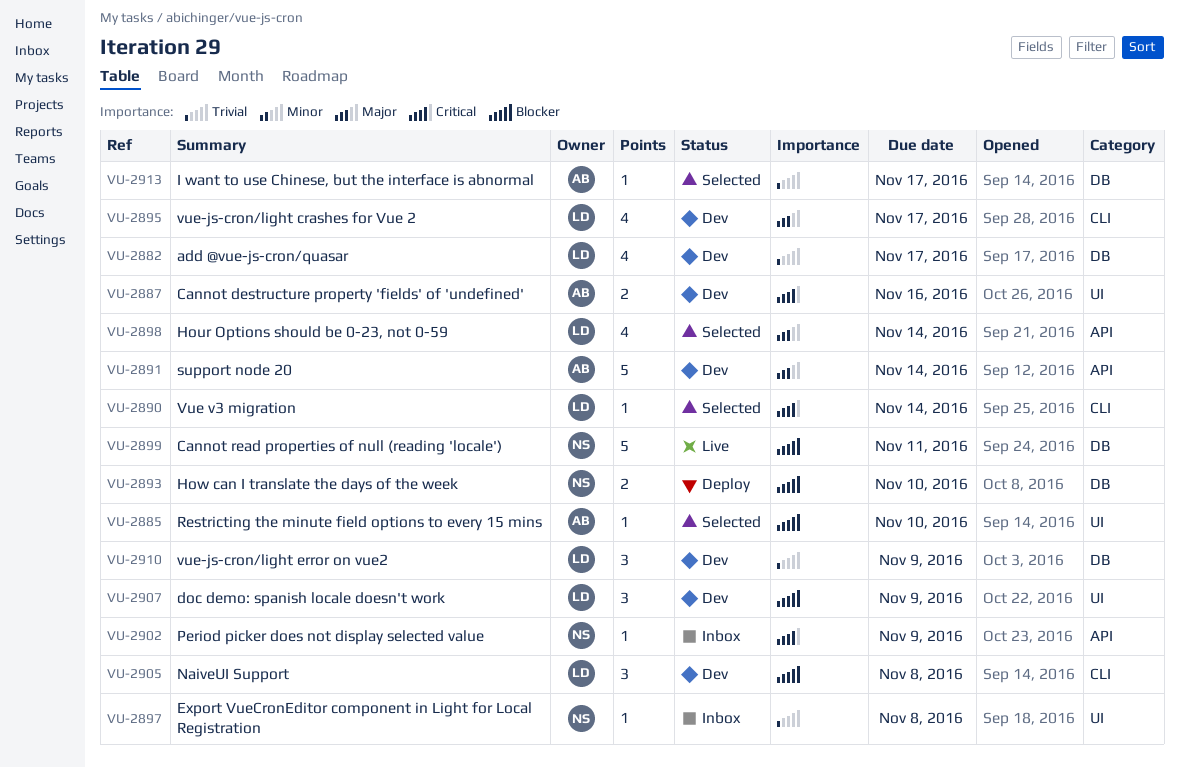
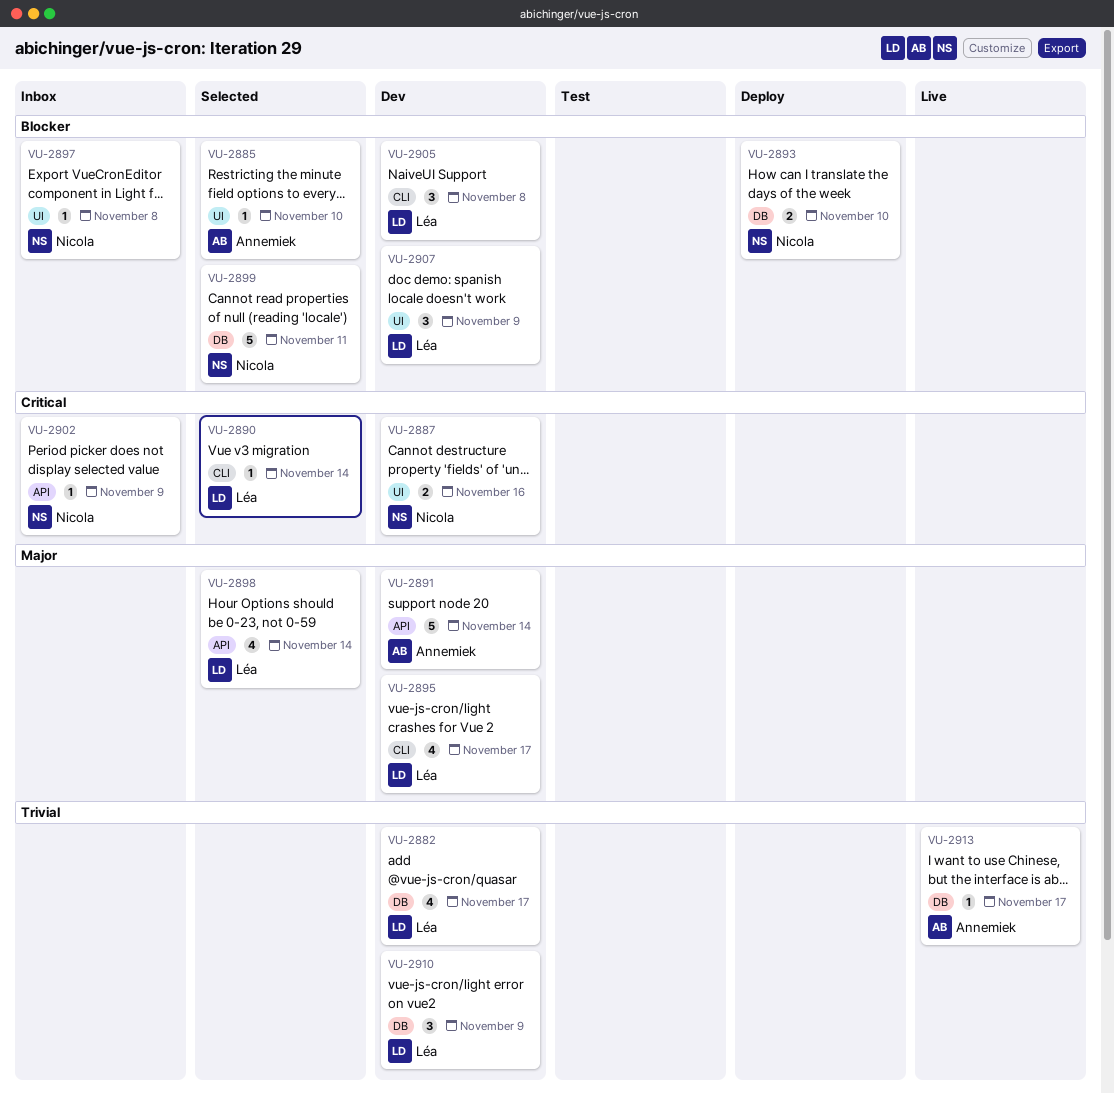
VU-2887, owner: Annemiek -> Nicola
VU-2897, priority: Trivial -> Blocker
VU-2899, status: Live -> Selected
VU-2913, status: Selected -> Live

